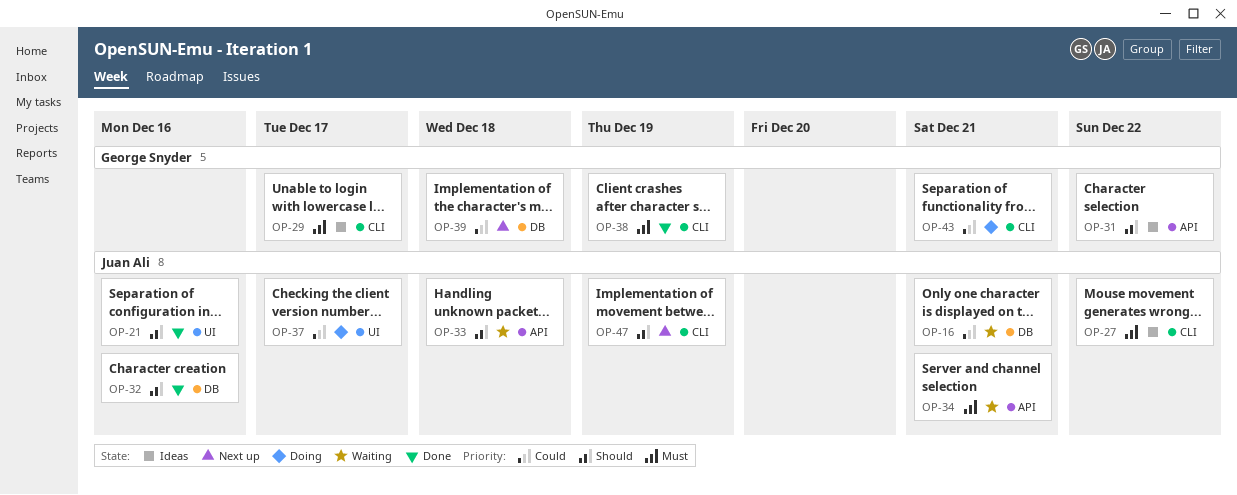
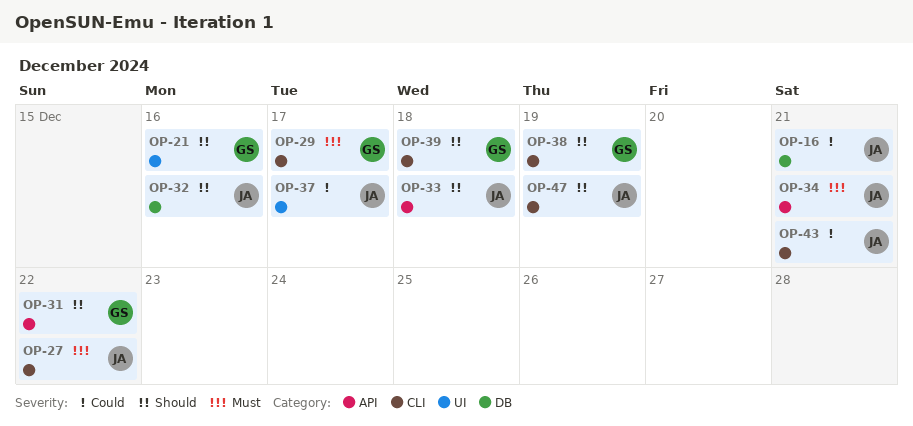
OP-21, owner: Juan Ali -> George Snyder
OP-38, priority: Must -> Should
OP-39, priority: Could -> Should
OP-39, label: DB -> CLI
OP-43, owner: George Snyder -> Juan Ali

